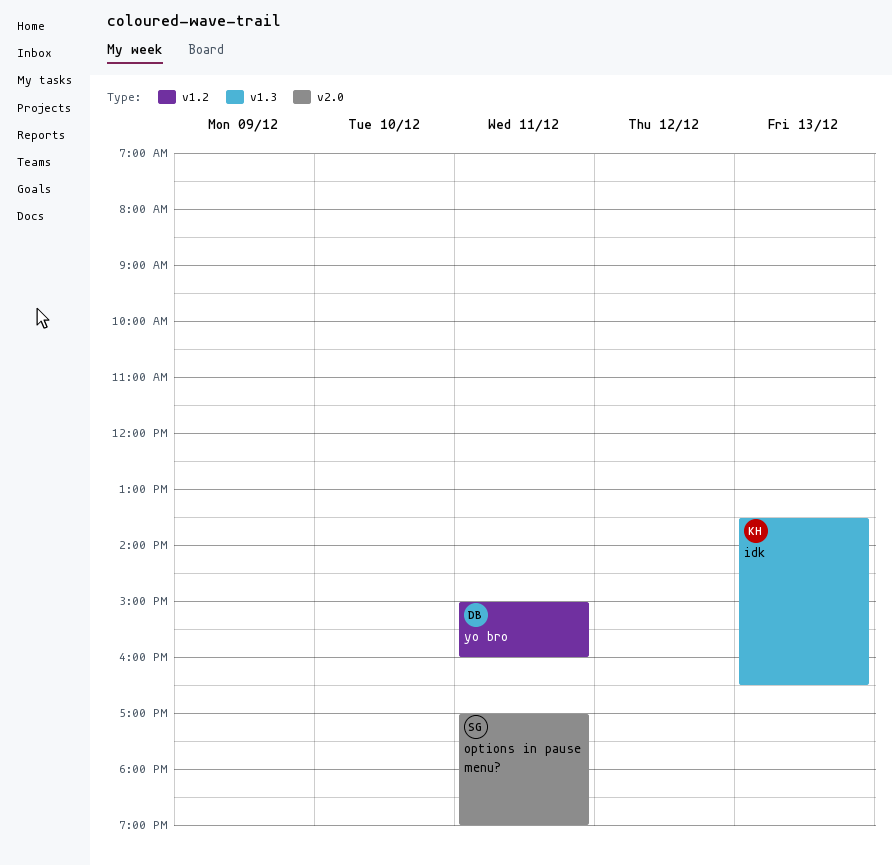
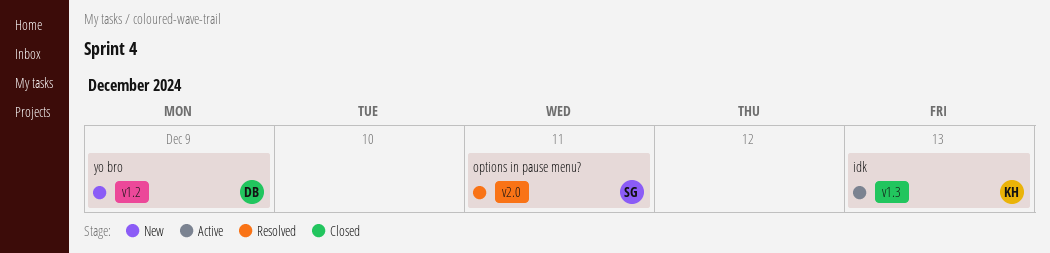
yo bro, day: Dec 11 -> Dec 9

